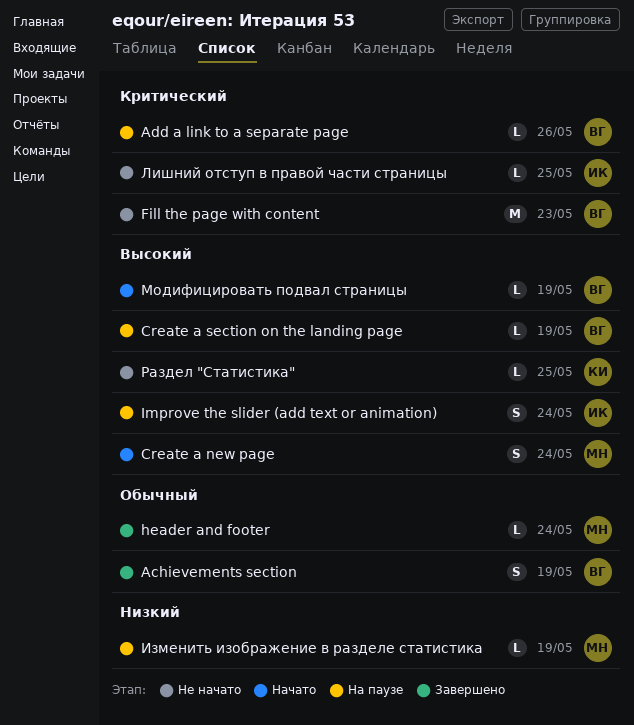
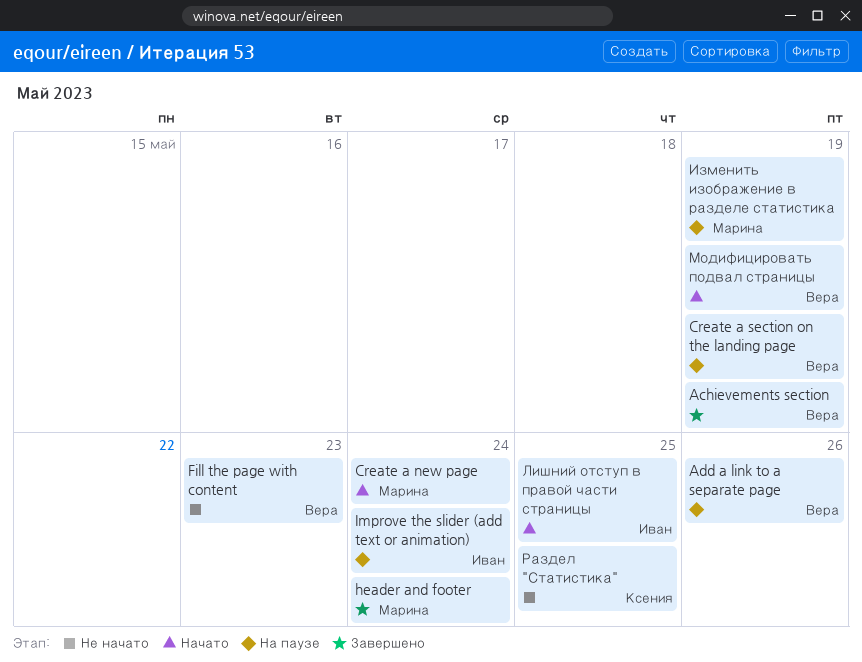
Лишний отступ в правой части страницы, status: Не начато -> Начато

